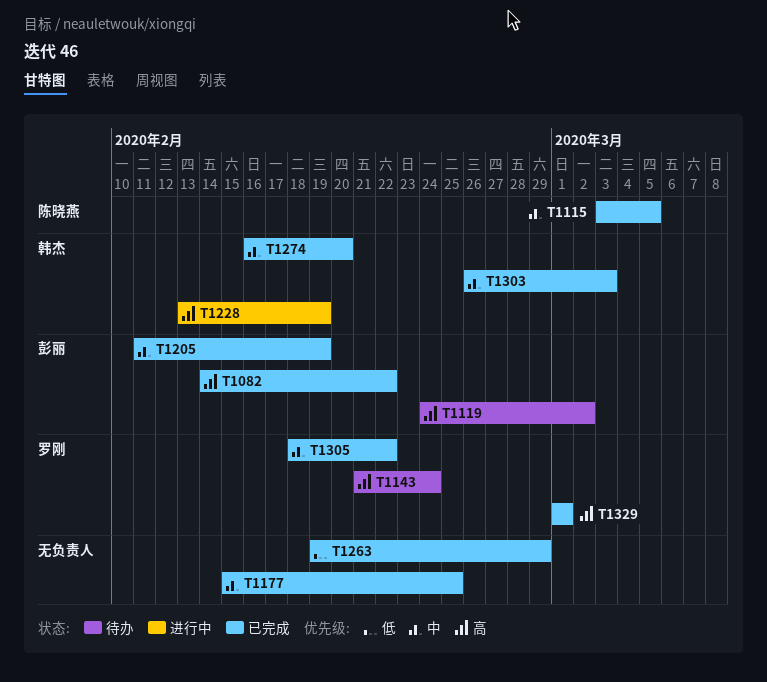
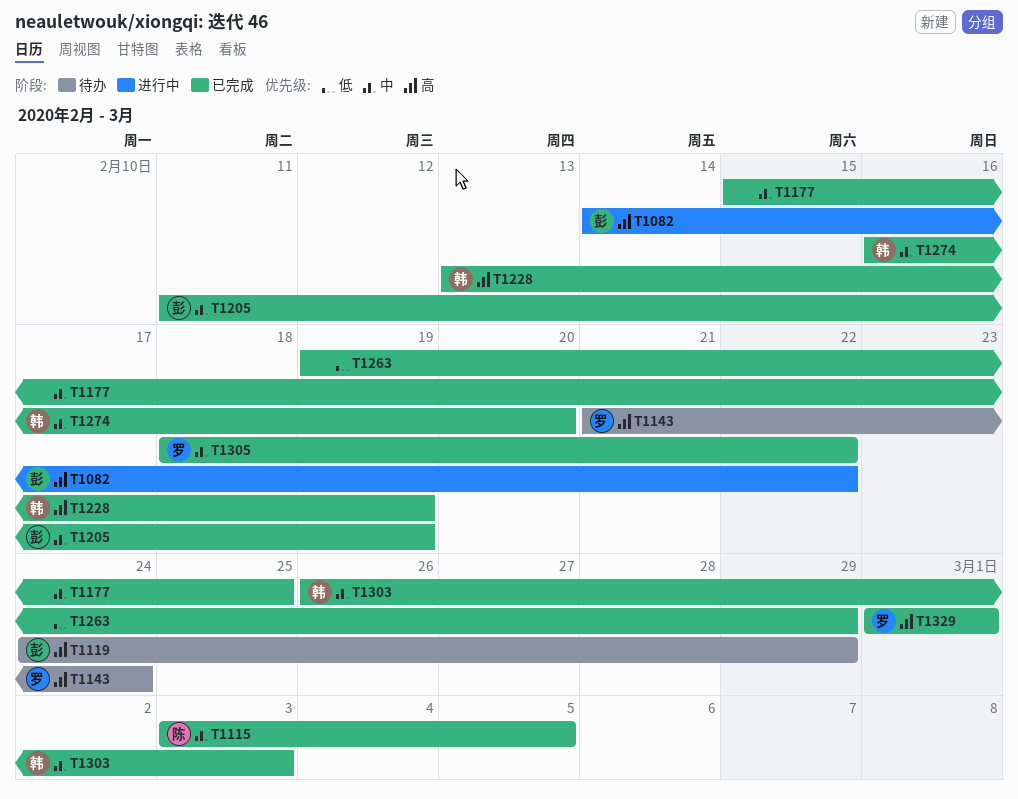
T1082, status: 已完成 -> 进行中
T1119, due: Mar 2 -> Feb 29
T1228, status: 进行中 -> 已完成

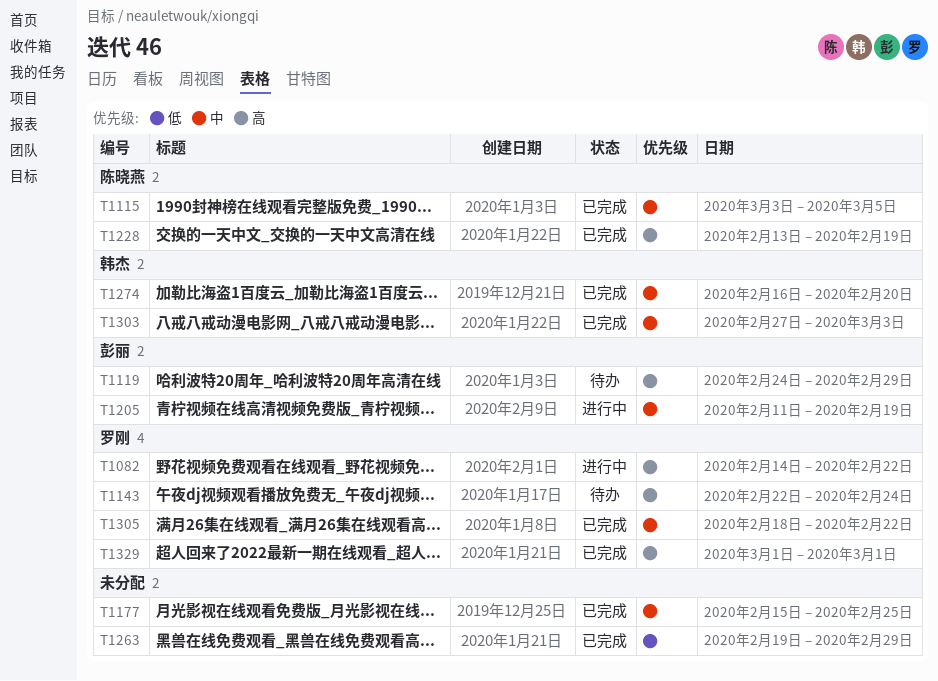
T1082, owner: 彭丽 -> 罗刚
T1143, start: Feb 21 -> Feb 22
T1205, status: 已完成 -> 进行中
T1228, owner: 韩杰 -> 陈晓燕
T1303, start: Feb 26 -> Feb 27

